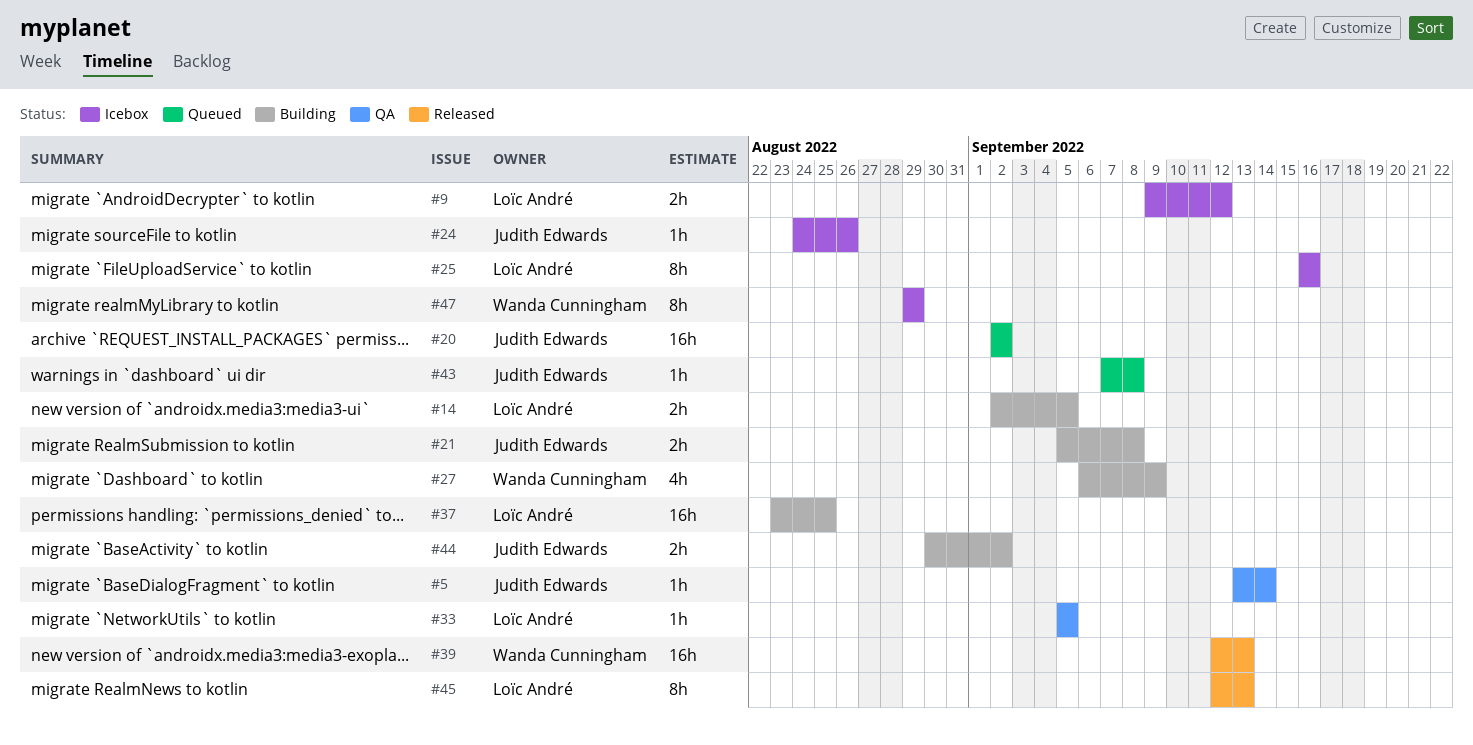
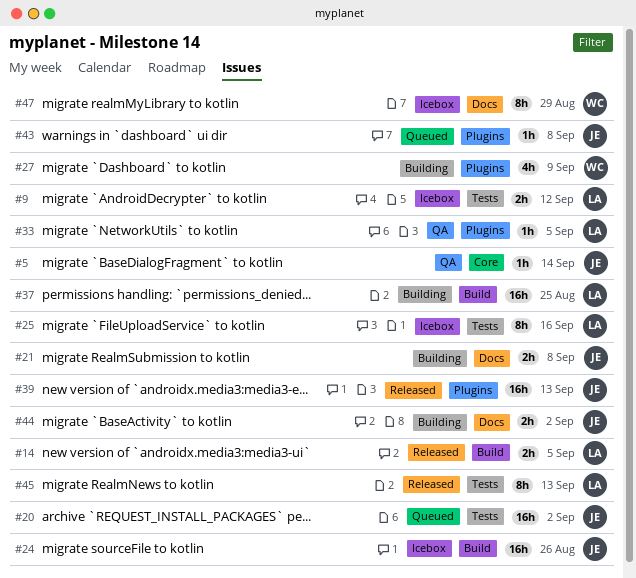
#14, status: Building -> Released
#24, estimate: 1h -> 16h
#39, owner: Wanda Cunningham -> Judith Edwards

